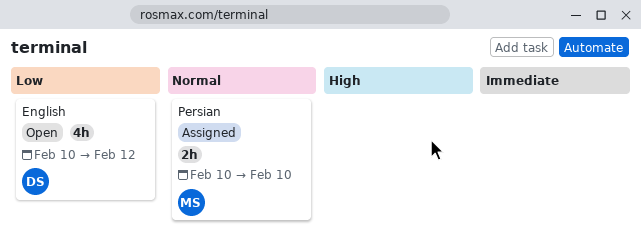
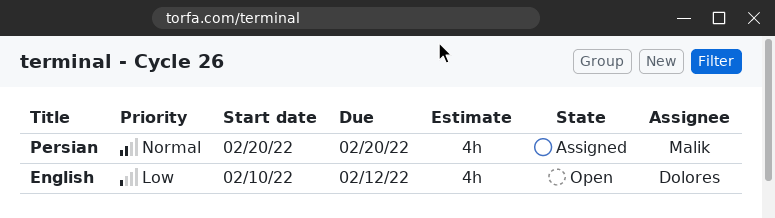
Persian, estimate: 2h -> 4h
Persian, start: Feb 10 -> Feb 20
Persian, due: Feb 10 -> Feb 20

